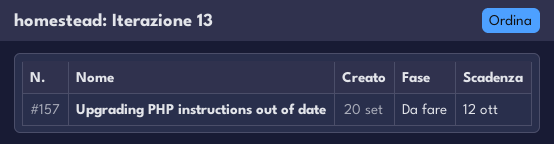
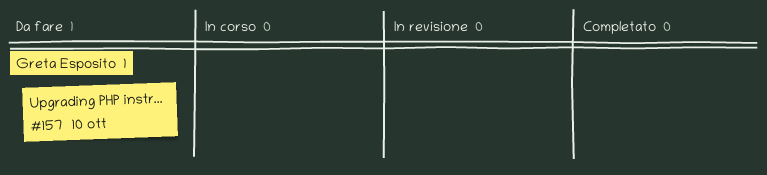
#157, due: Oct 12 -> Oct 10

